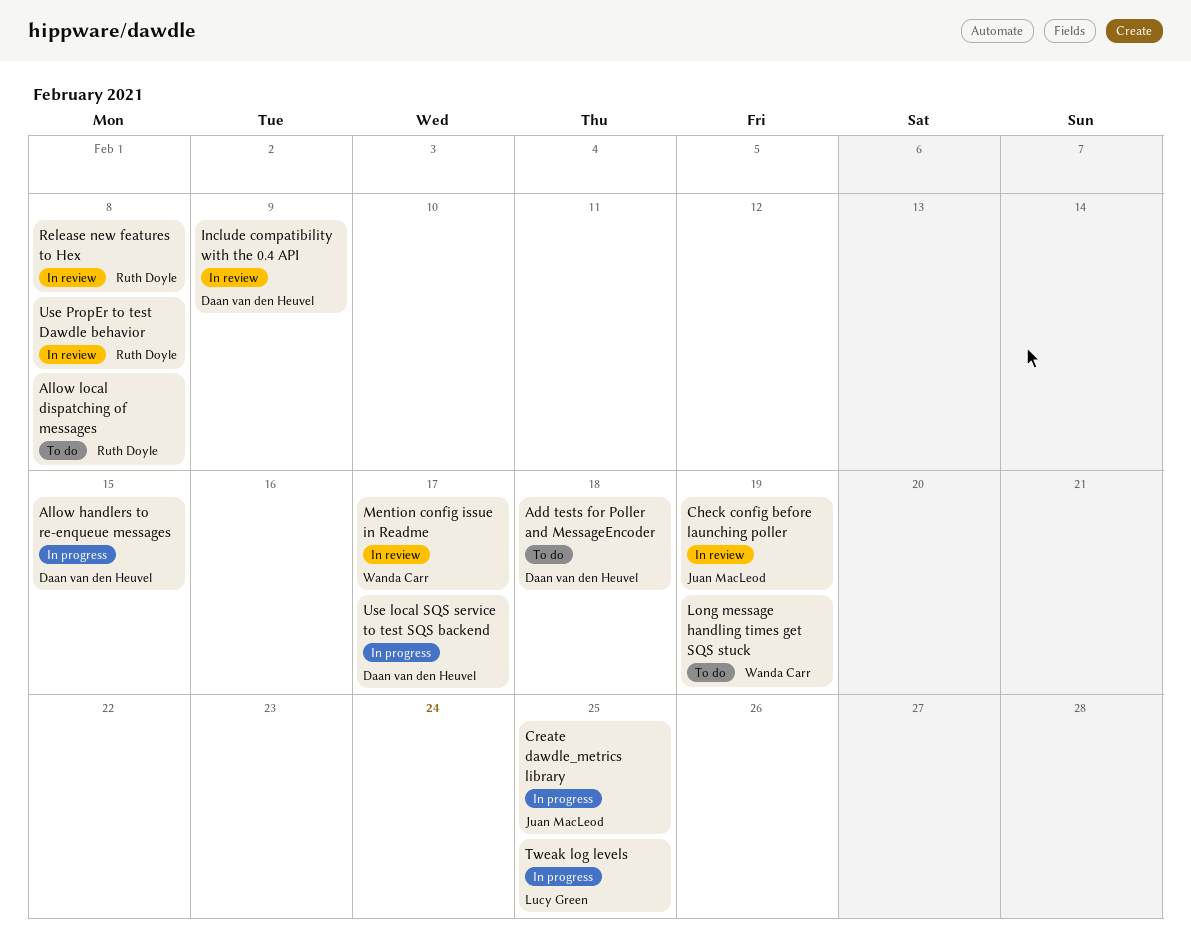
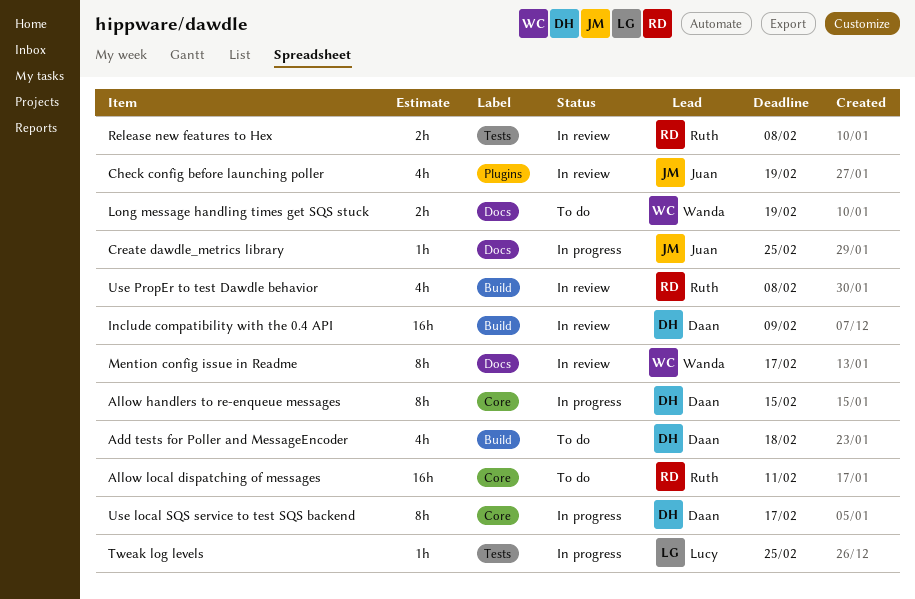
Allow local dispatching of messages, due: Feb 8 -> Feb 11

